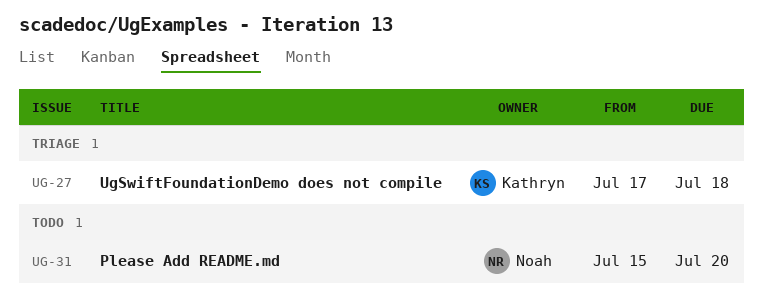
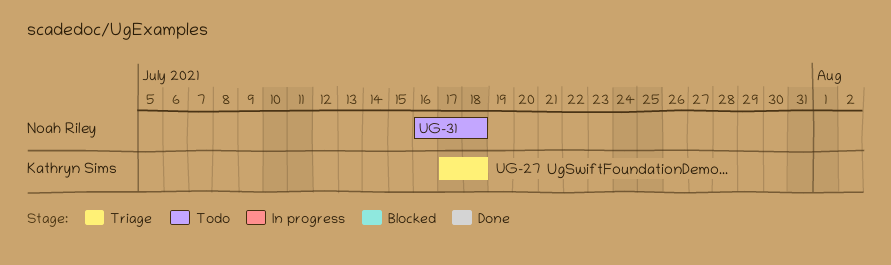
UG-31, start: Jul 15 -> Jul 16
UG-31, due: Jul 20 -> Jul 18

